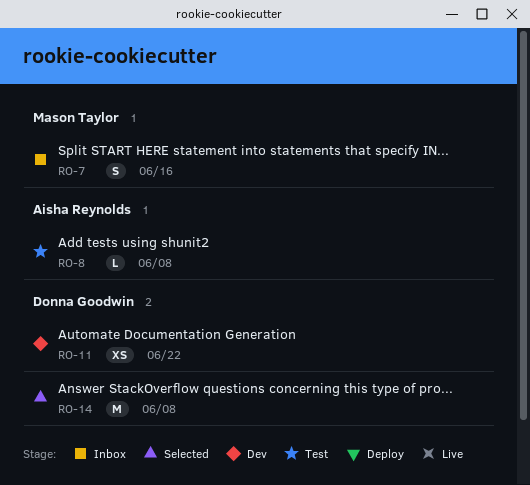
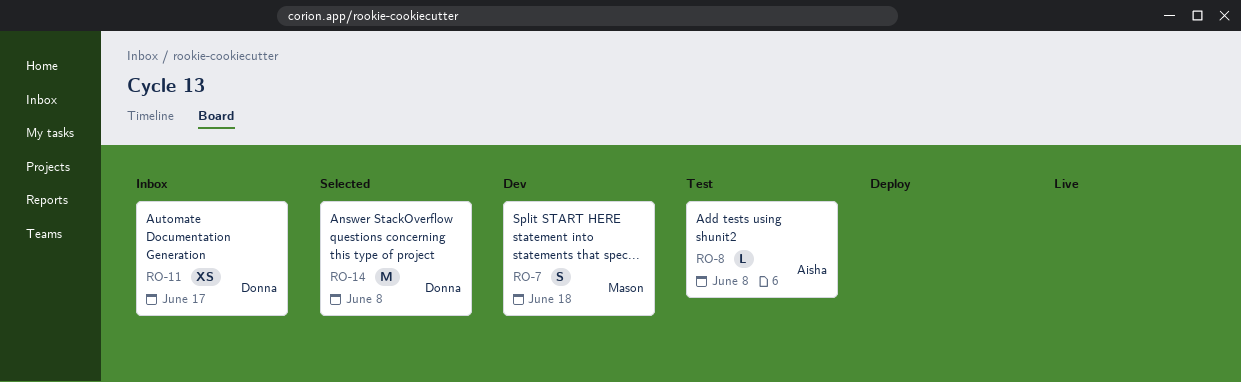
RO-7, status: Inbox -> Dev
RO-7, due: Jun 16 -> Jun 18
RO-11, status: Dev -> Inbox
RO-11, due: Jun 22 -> Jun 17

